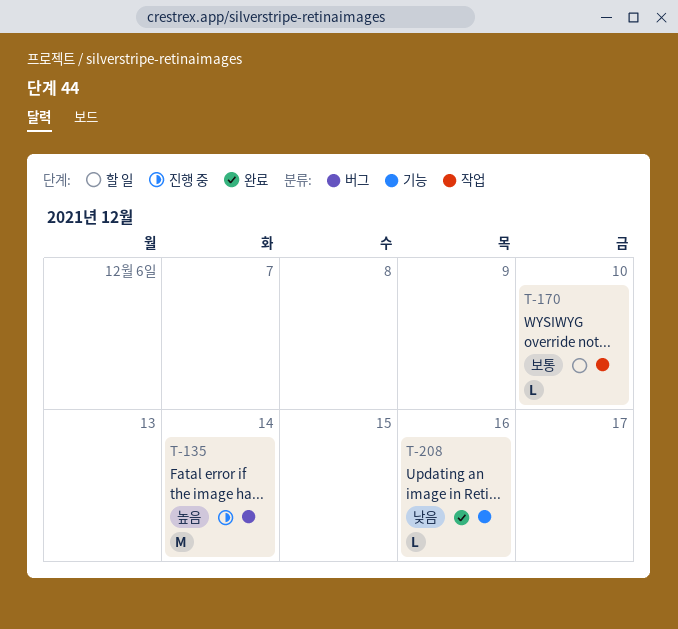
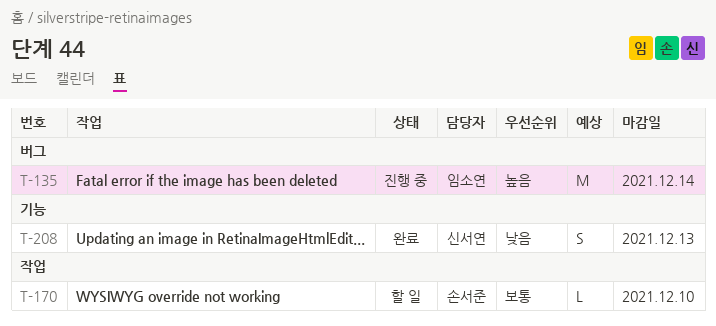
T-208, estimate: L -> S
T-208, due: Dec 16 -> Dec 13

